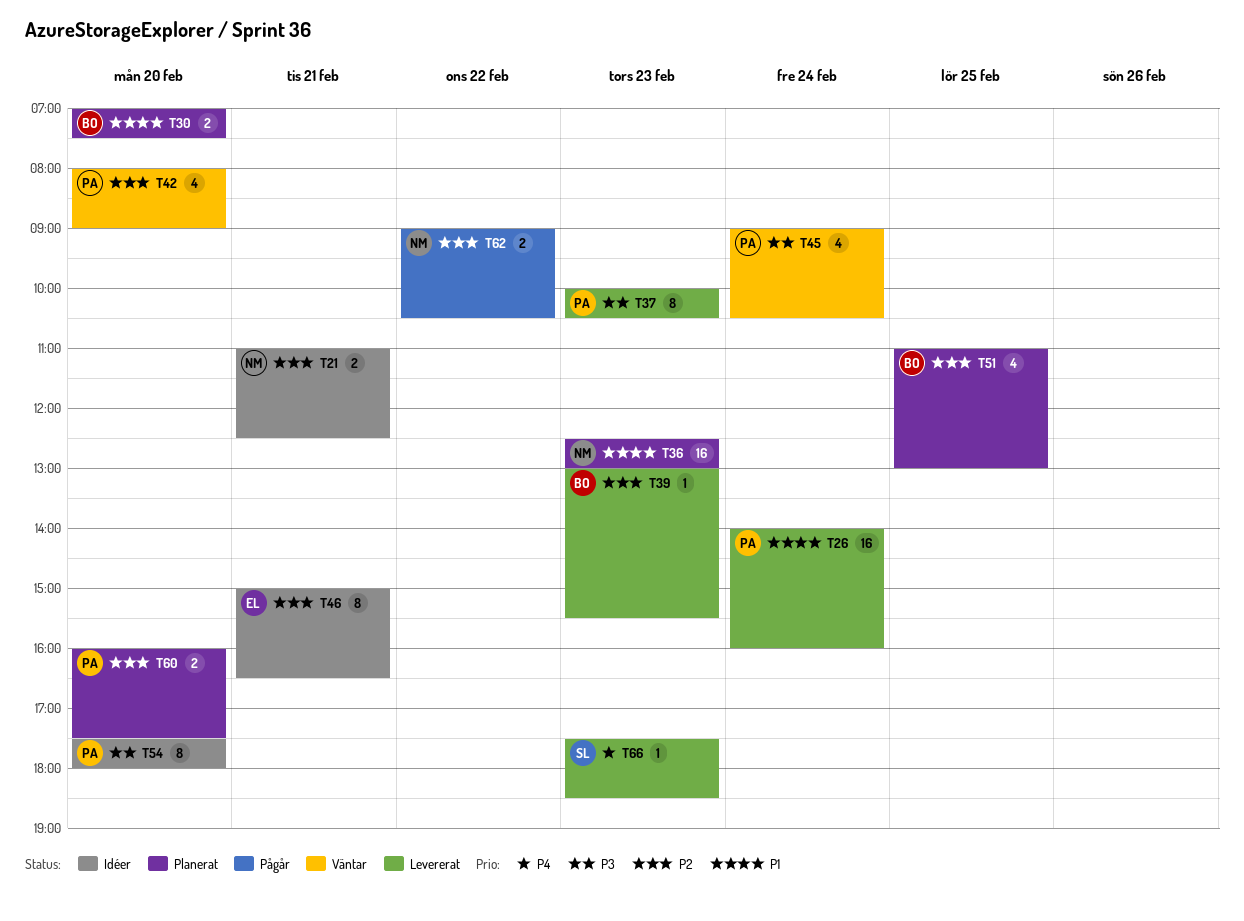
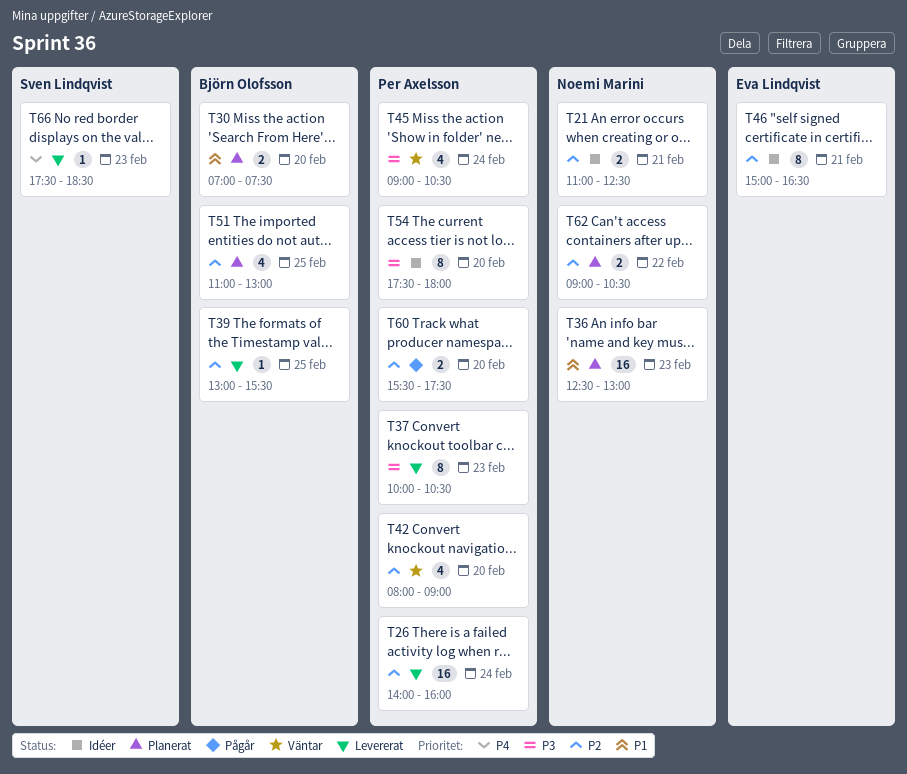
T26, priority: P1 -> P2
T39, day: Feb 23 -> Feb 25
T60, status: Planerat -> Pågår
T60, begins: 16:00 -> 15:30
T62, status: Pågår -> Planerat

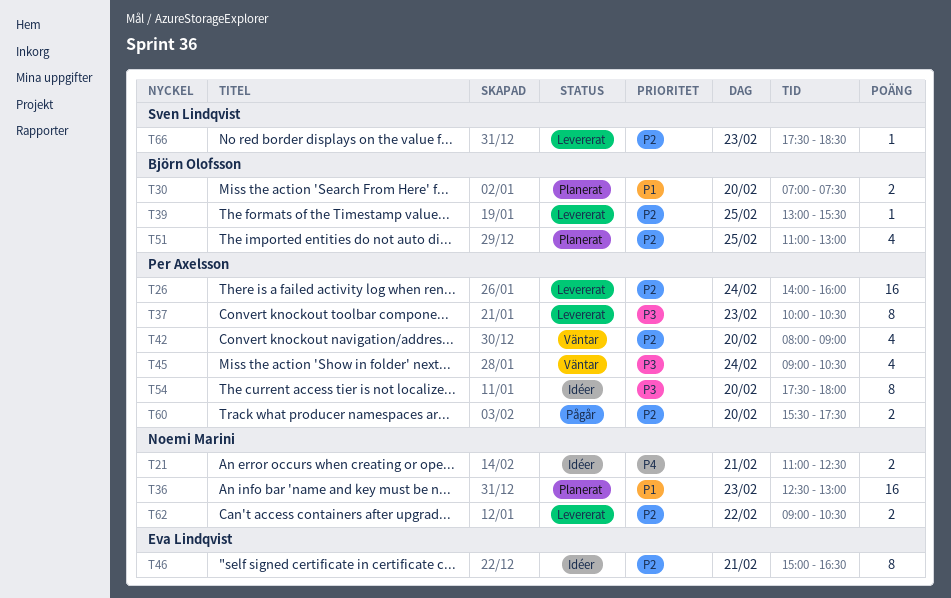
T21, priority: P2 -> P4
T62, status: Planerat -> Levererat
T66, priority: P4 -> P2

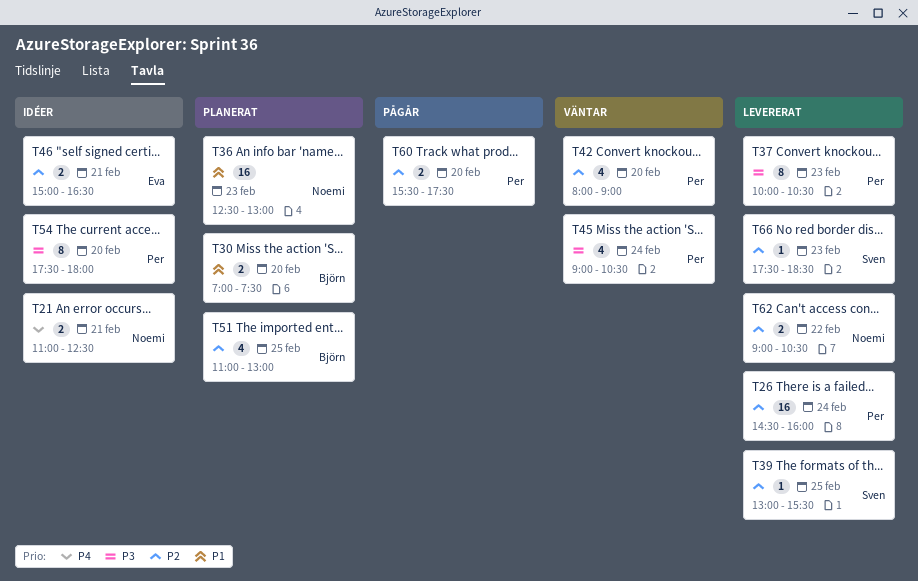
T26, begins: 14:00 -> 14:30
T39, owner: Björn Olofsson -> Sven Lindqvist
T46, estimate: 8 -> 2

